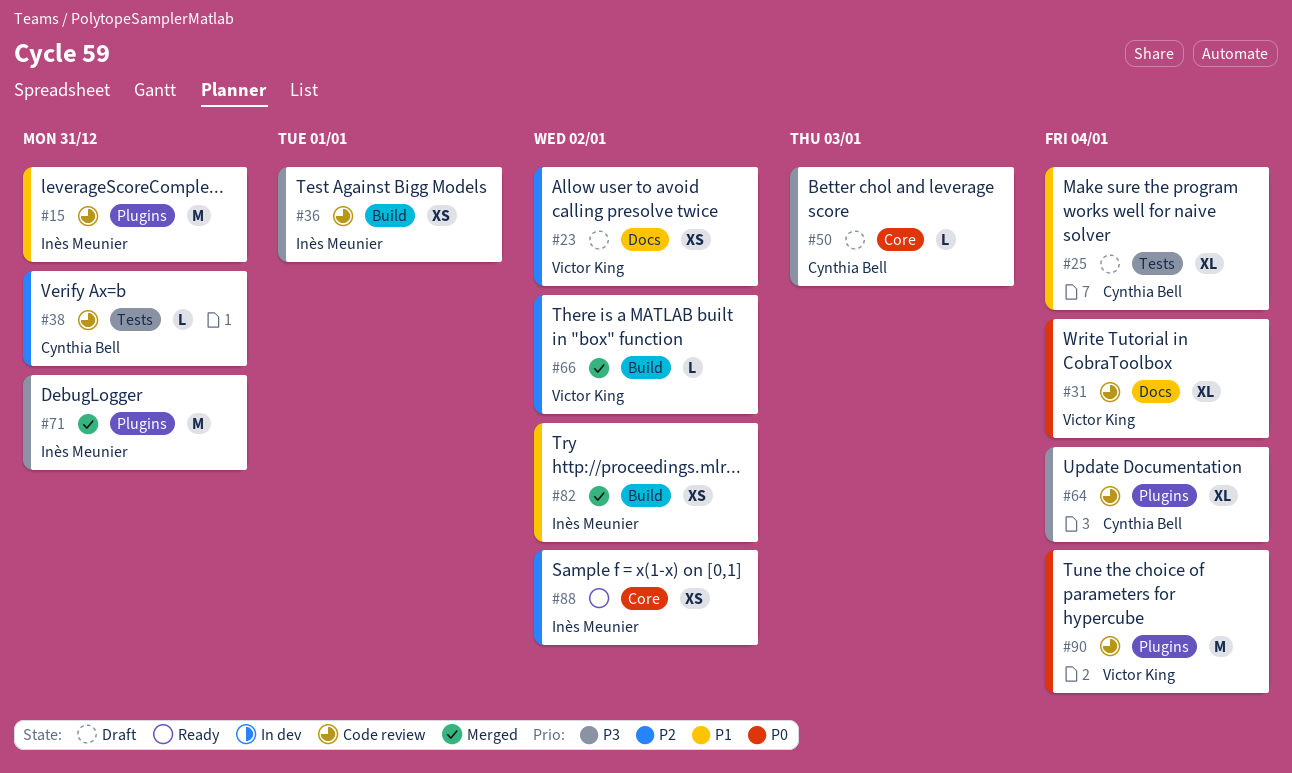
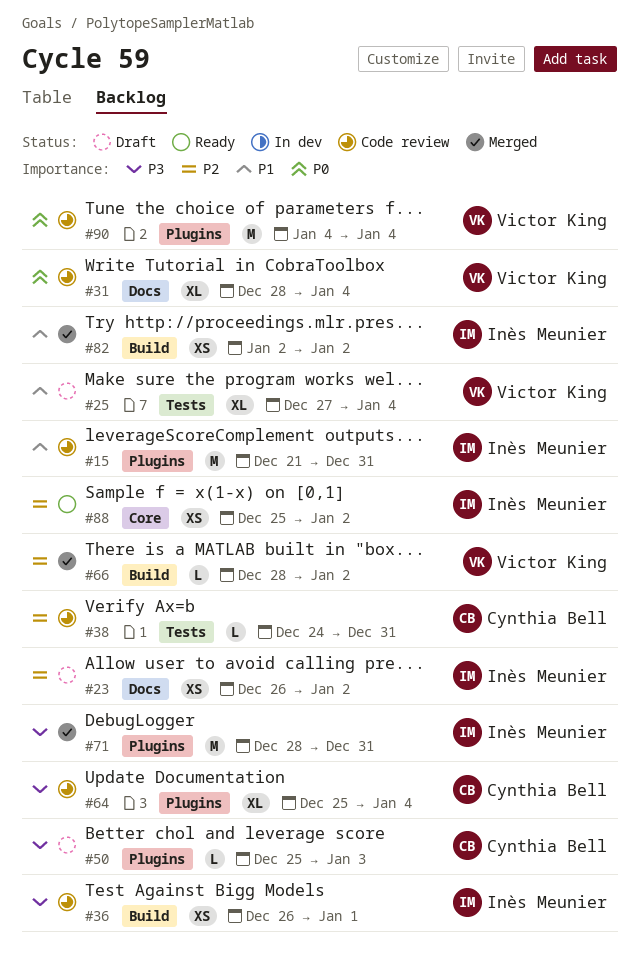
#23, owner: Victor King -> Inès Meunier
#25, owner: Cynthia Bell -> Victor King
#50, label: Core -> Plugins

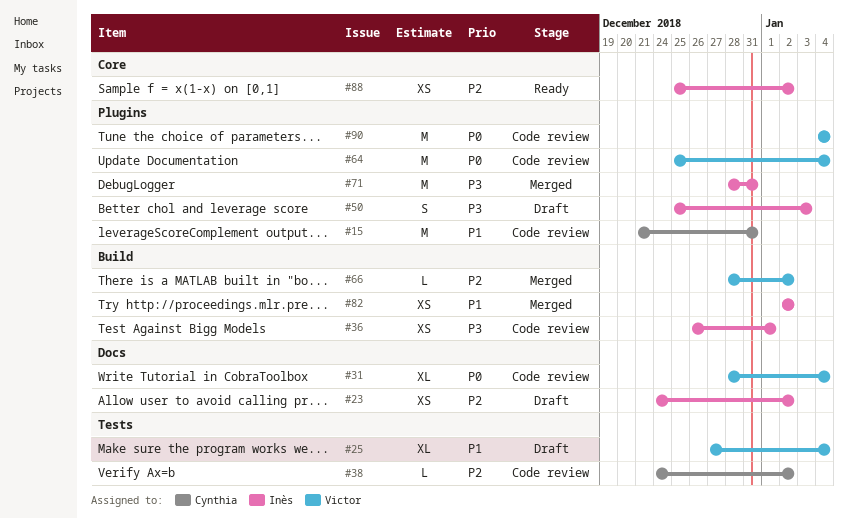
#15, owner: Inès Meunier -> Cynthia Bell
#23, start: Dec 26 -> Dec 24
#38, due: Dec 31 -> Jan 2
#50, owner: Cynthia Bell -> Inès Meunier
#50, estimate: L -> S
#64, owner: Cynthia Bell -> Victor King
#64, priority: P3 -> P0
#64, estimate: XL -> M

